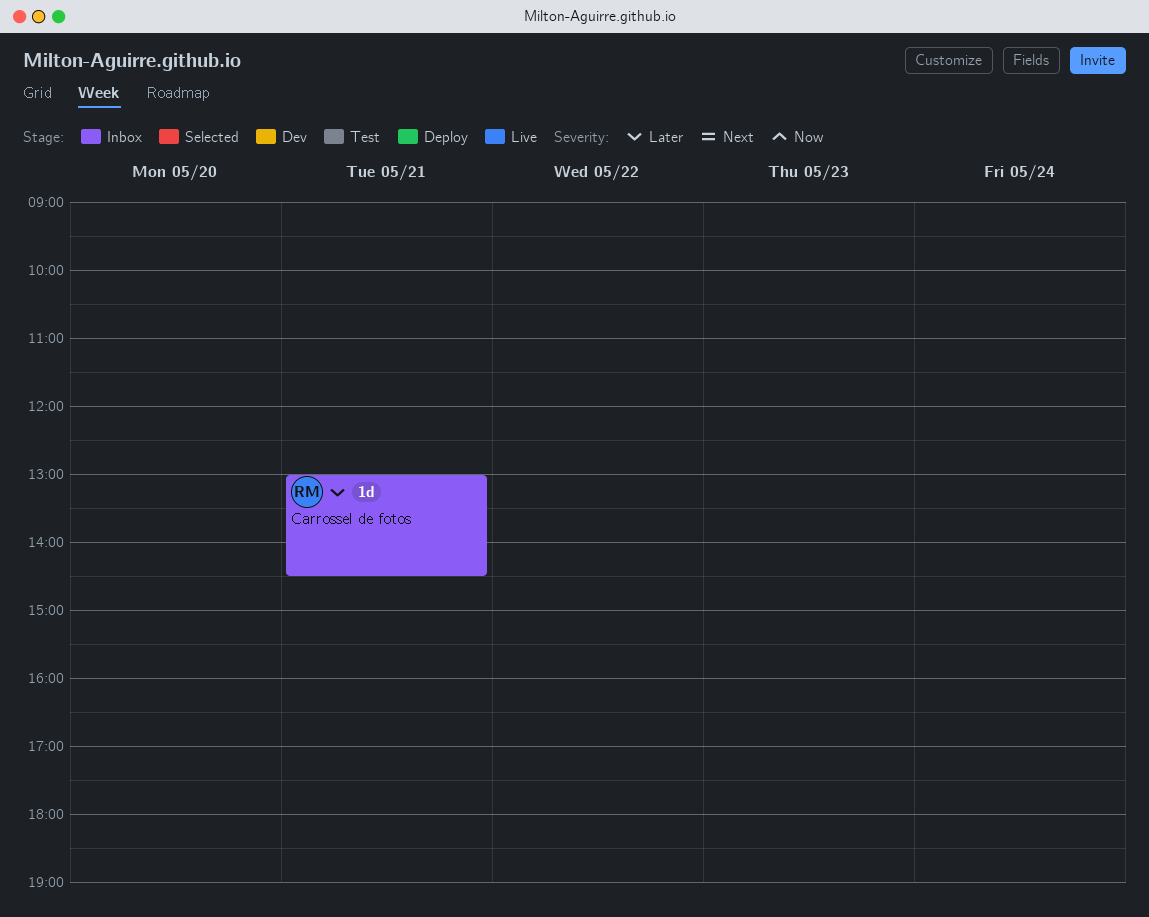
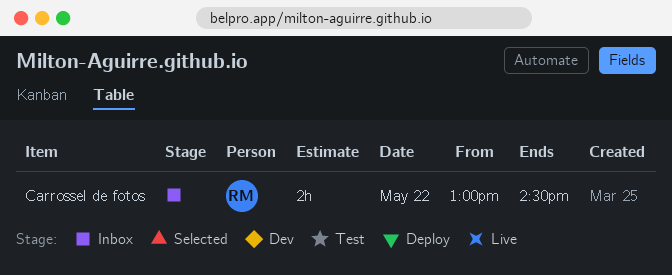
Carrossel de fotos, estimate: 1d -> 2h
Carrossel de fotos, day: May 21 -> May 22

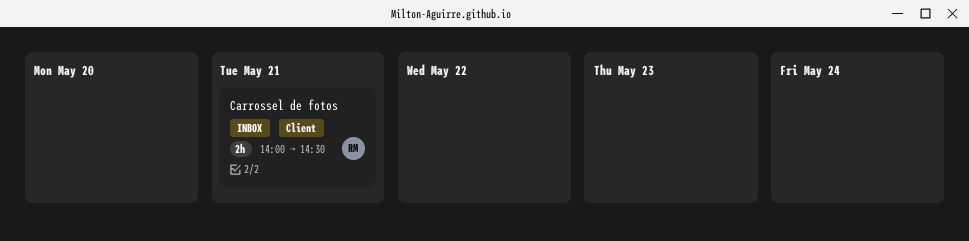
Carrossel de fotos, day: May 22 -> May 21
Carrossel de fotos, begins: 13:00 -> 14:00

